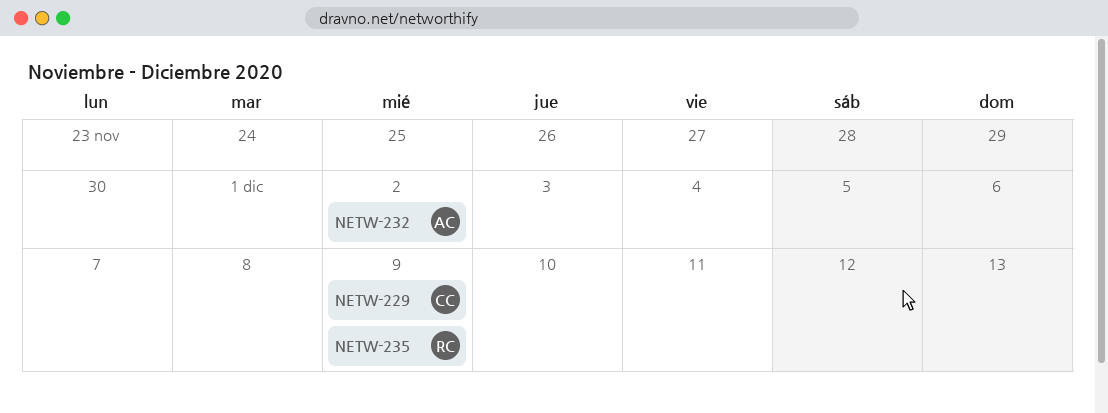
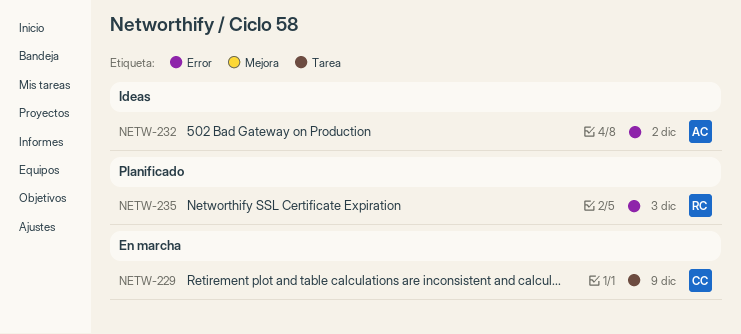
NETW-235, due: Dec 9 -> Dec 3

